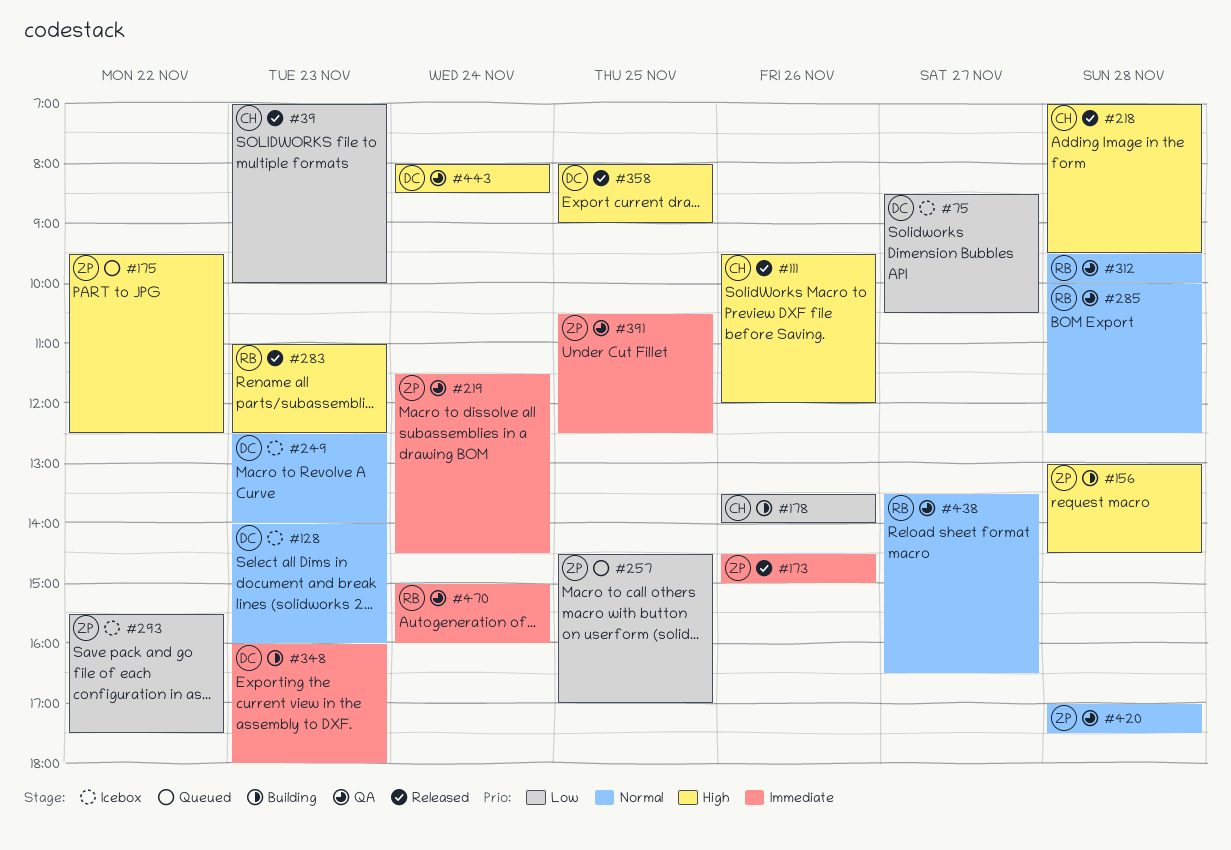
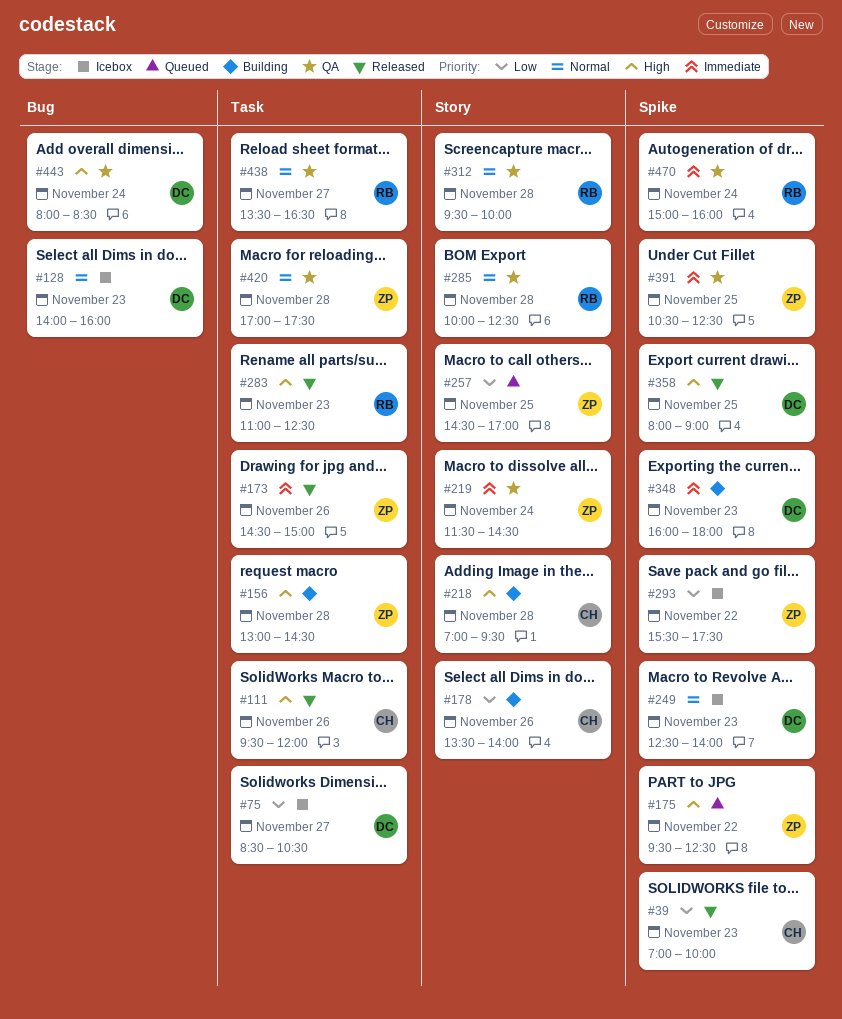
#218, status: Released -> Building

